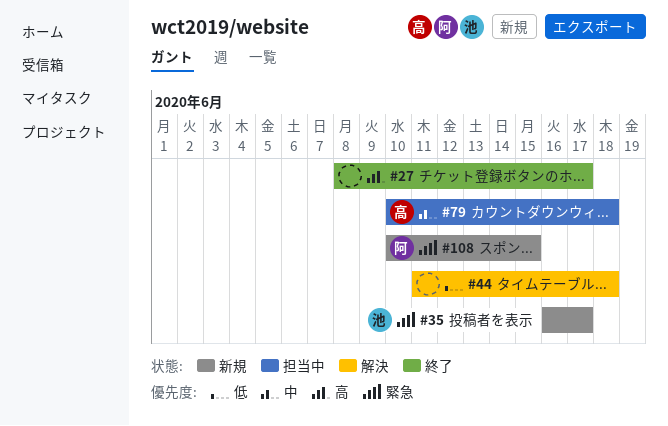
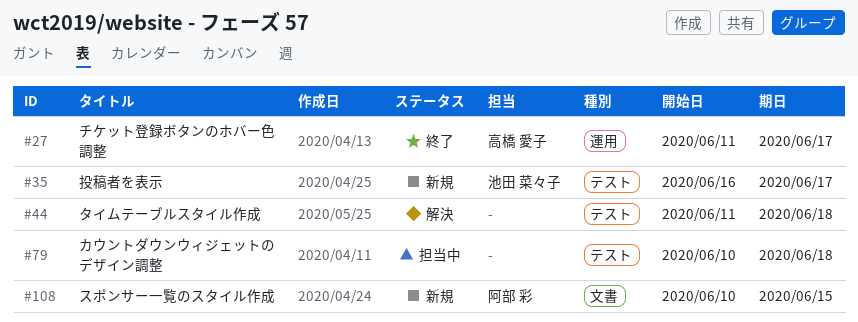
#27, owner: none -> 高橋 愛子
#27, start: Jun 8 -> Jun 11
#79, owner: 高橋 愛子 -> none

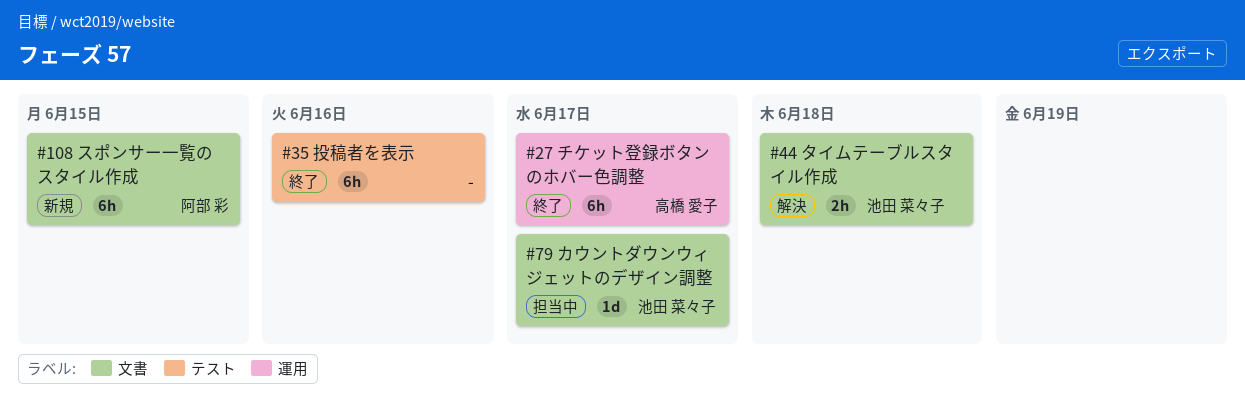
#35, status: 新規 -> 終了
#35, owner: 池田 菜々子 -> none
#35, due: Jun 17 -> Jun 16
#44, owner: none -> 池田 菜々子
#44, label: テスト -> 文書
#79, owner: none -> 池田 菜々子
#79, label: テスト -> 文書
#79, due: Jun 18 -> Jun 17

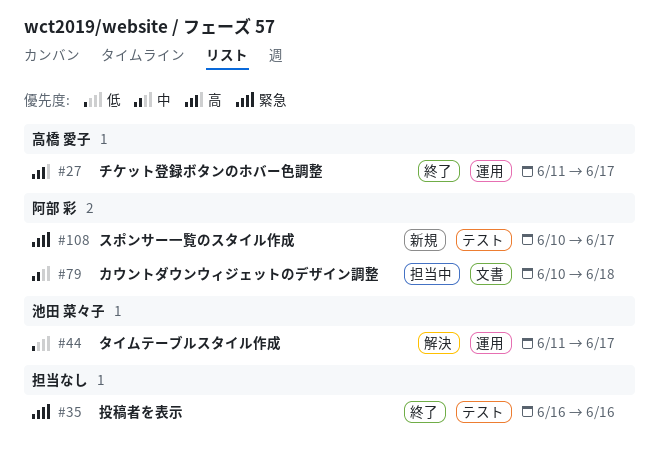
#44, label: 文書 -> 運用
#44, due: Jun 18 -> Jun 17
#79, owner: 池田 菜々子 -> 阿部 彩
#79, due: Jun 17 -> Jun 18
#108, label: 文書 -> テスト
#108, due: Jun 15 -> Jun 17

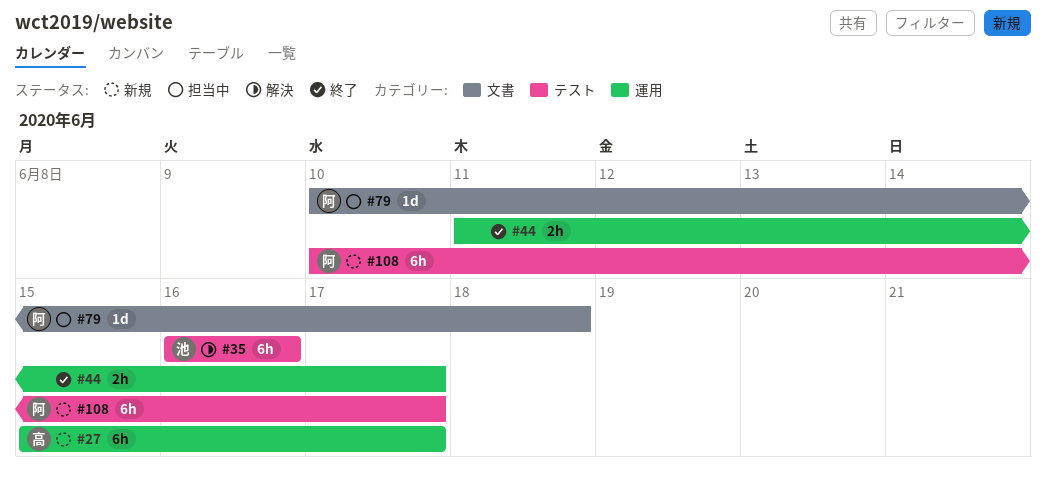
#27, status: 終了 -> 新規
#27, start: Jun 11 -> Jun 15
#35, status: 終了 -> 解決
#35, owner: none -> 池田 菜々子
#44, status: 解決 -> 終了
#44, owner: 池田 菜々子 -> none

